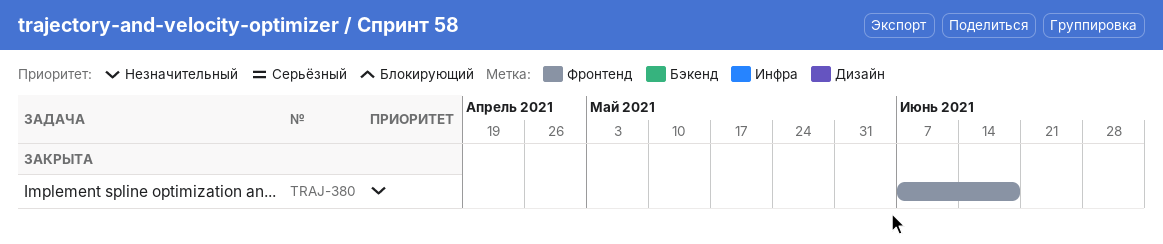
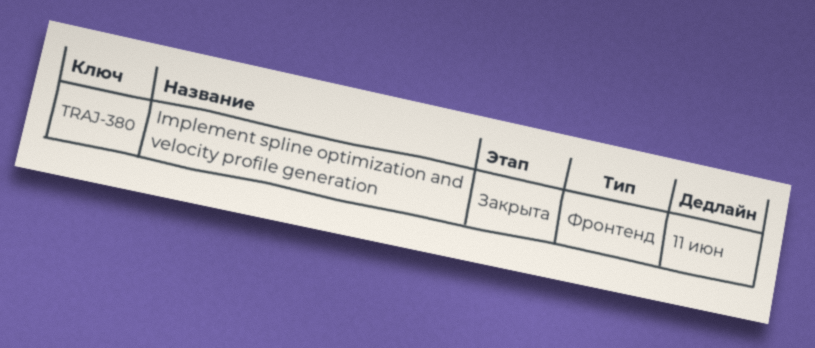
TRAJ-380, due: Jun 18 -> Jun 11

